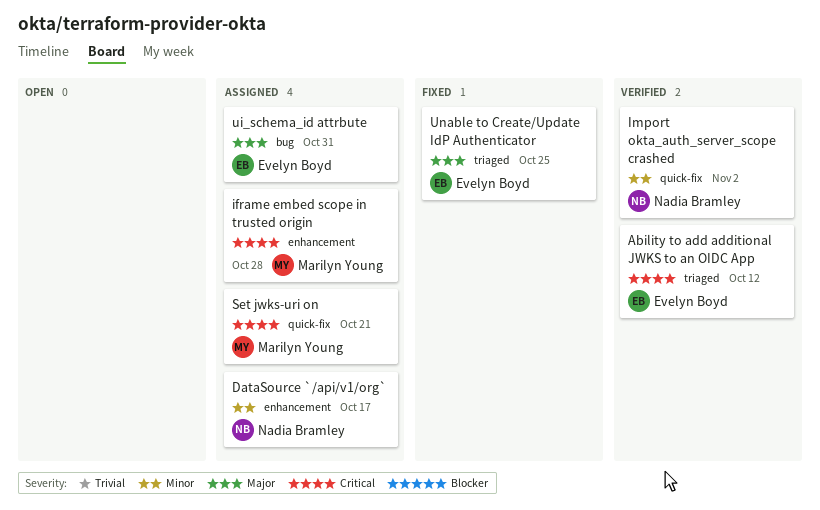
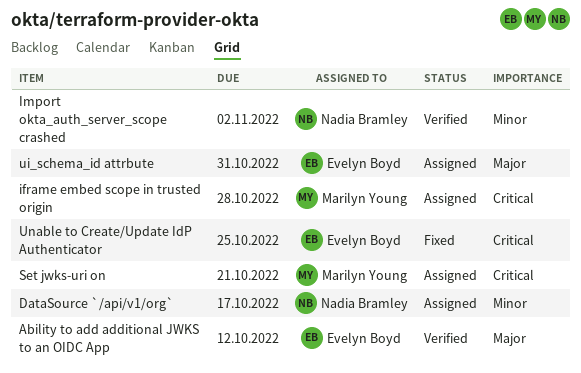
Ability to add additional JWKS to an OIDC App, priority: Critical -> Major
Unable to Create/Update IdP Authenticator, priority: Major -> Critical

